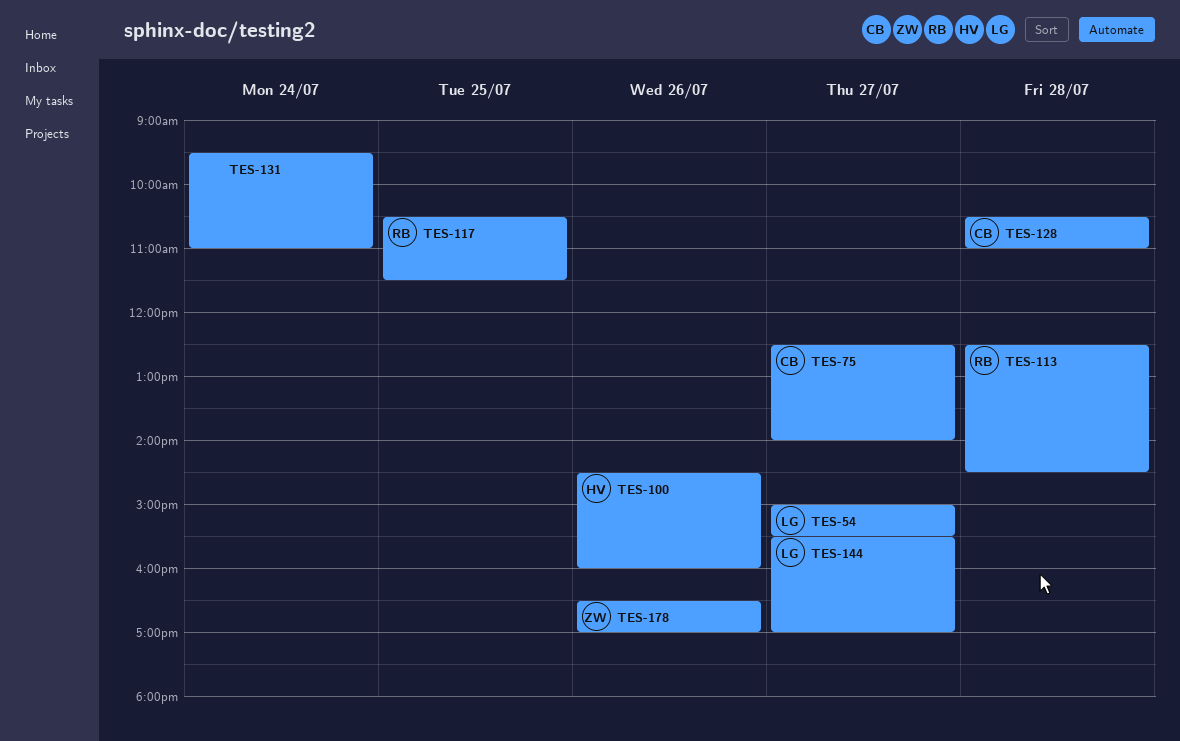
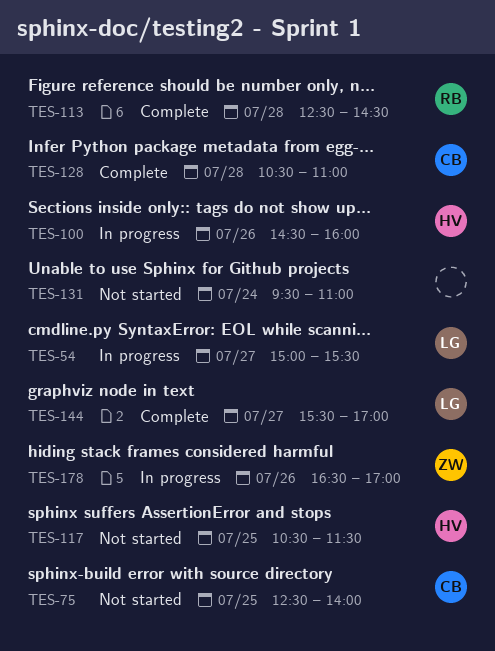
TES-75, day: Jul 27 -> Jul 25
TES-117, owner: RB -> HV

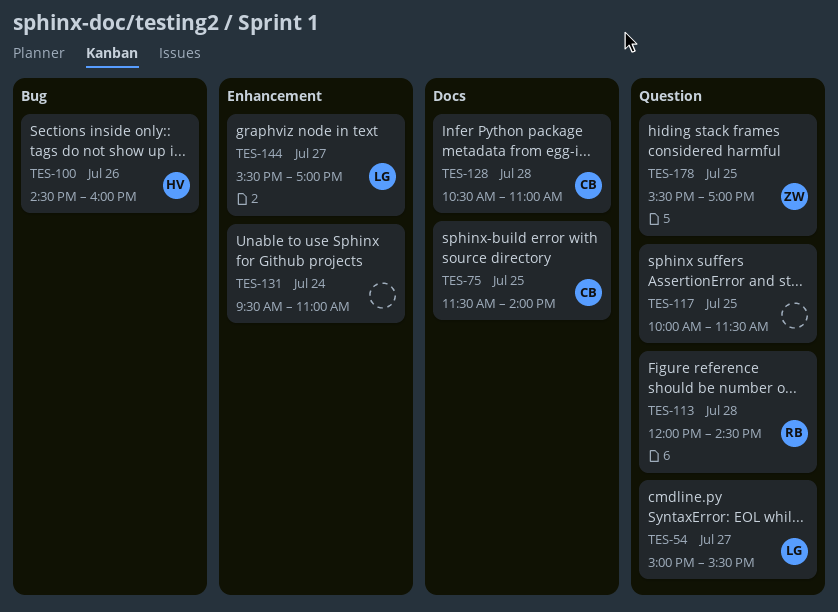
TES-75, begins: 12:30 -> 11:30
TES-113, begins: 12:30 -> 12:00
TES-117, owner: HV -> none
TES-117, begins: 10:30 -> 10:00
TES-178, day: Jul 26 -> Jul 25
TES-178, begins: 16:30 -> 15:30

